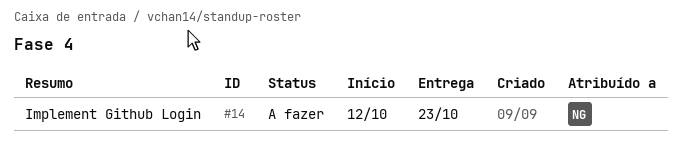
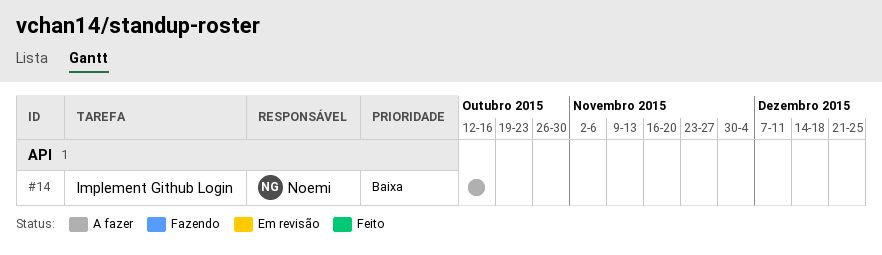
#14, due: Oct 23 -> Oct 16

